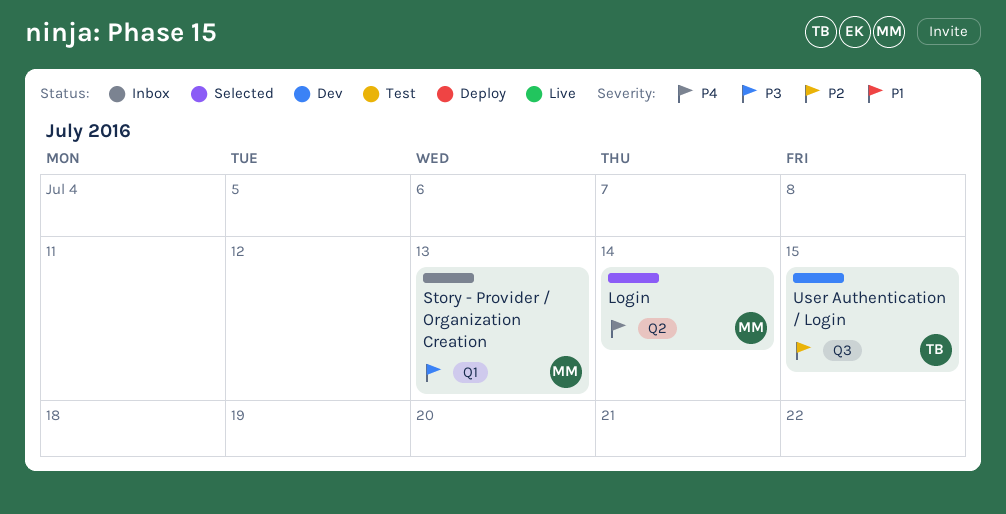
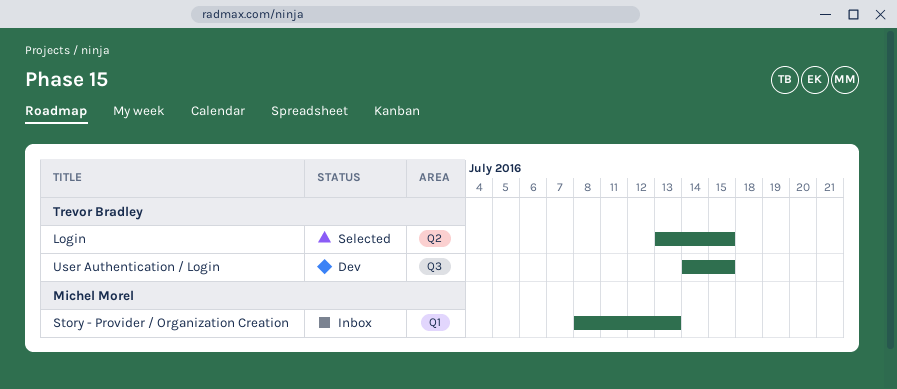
Login, owner: Michel Morel -> Trevor Bradley
Login, due: Jul 14 -> Jul 15

